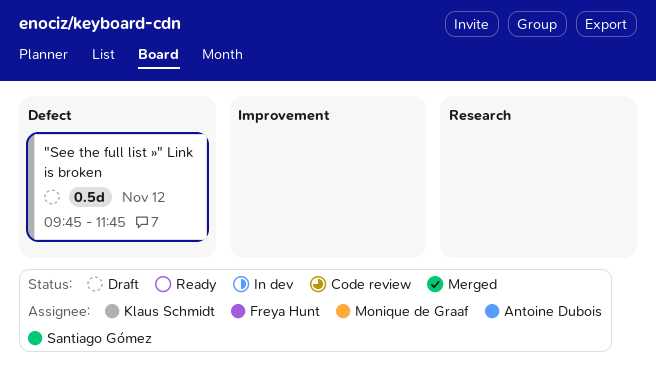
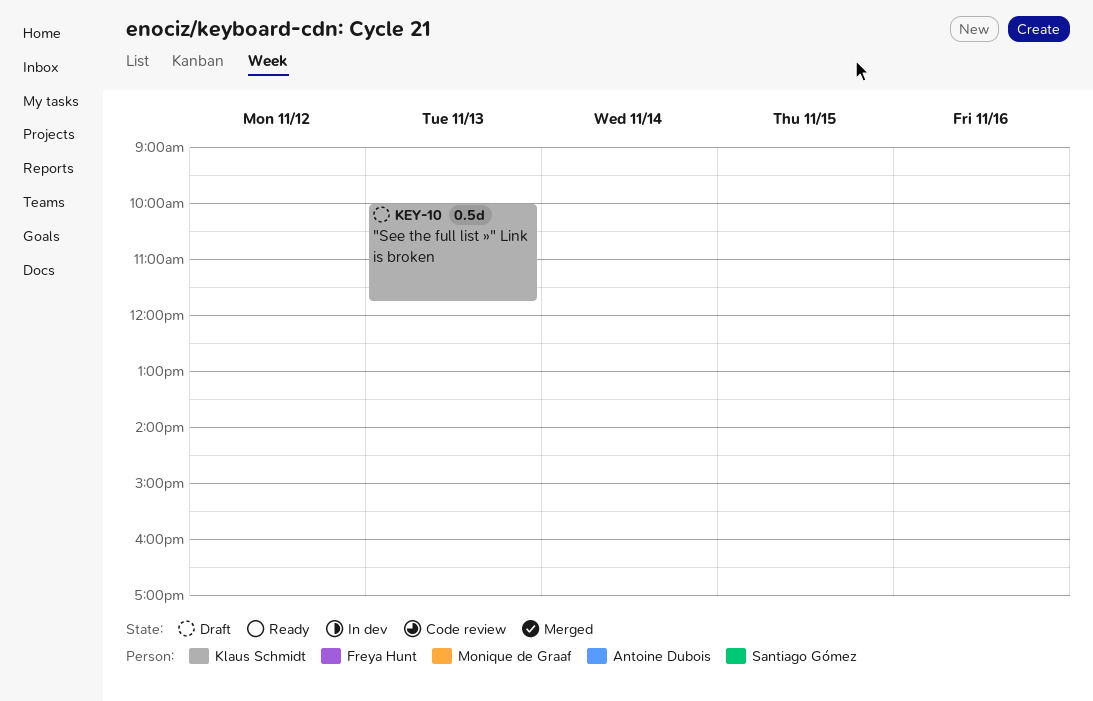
"See the full list »" Link is broken, day: Nov 12 -> Nov 13
"See the full list »" Link is broken, begins: 09:45 -> 10:00

